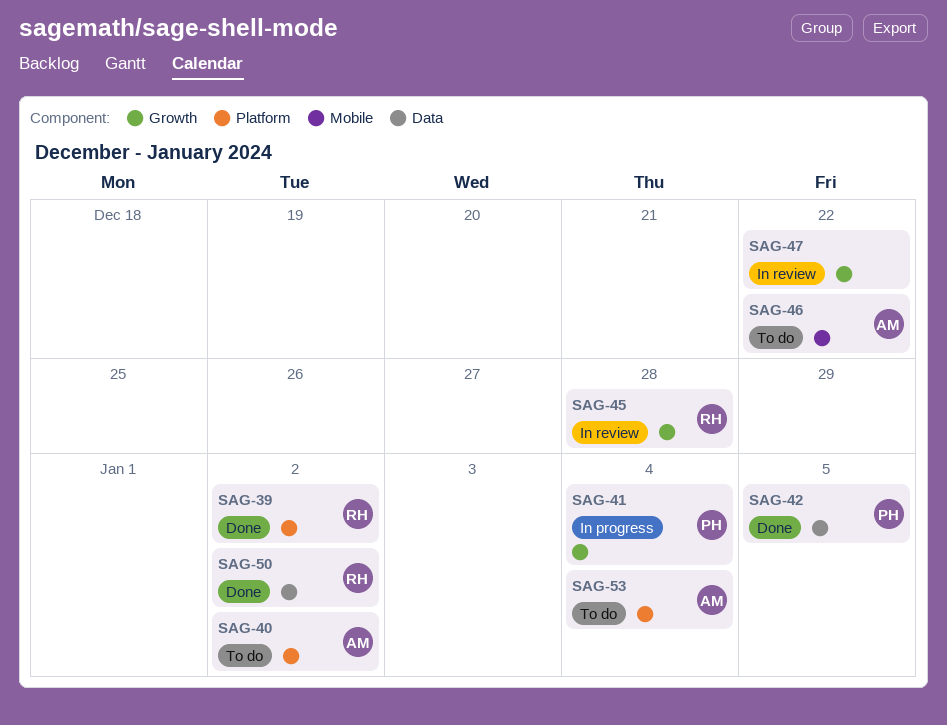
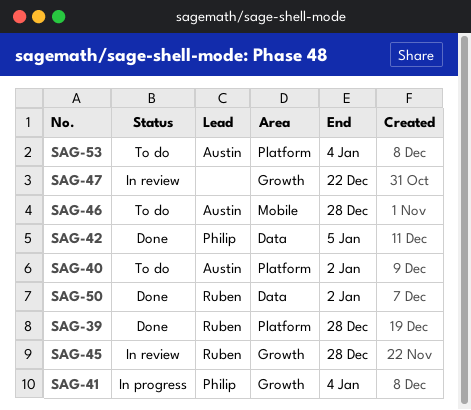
SAG-39, due: Jan 2 -> Dec 28
SAG-46, due: Dec 22 -> Dec 28

